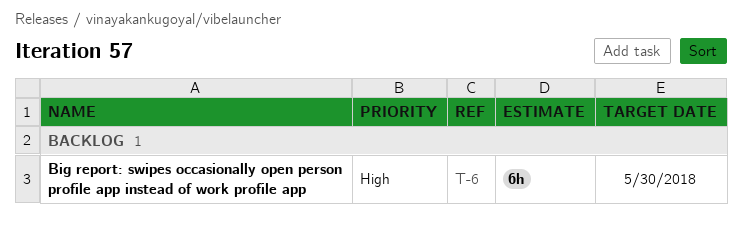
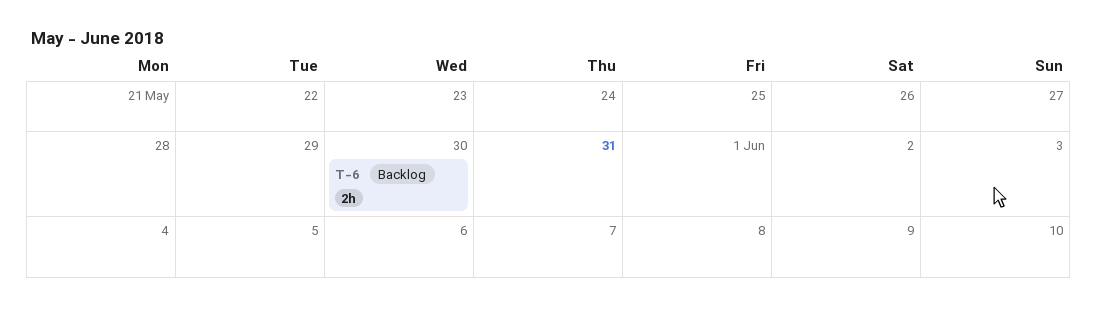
T-6, estimate: 6h -> 2h

